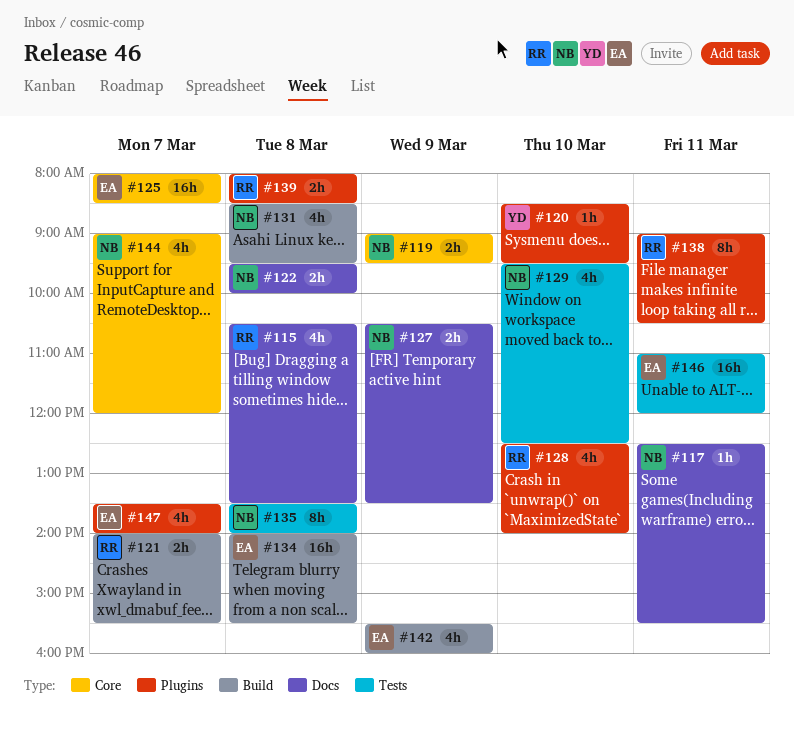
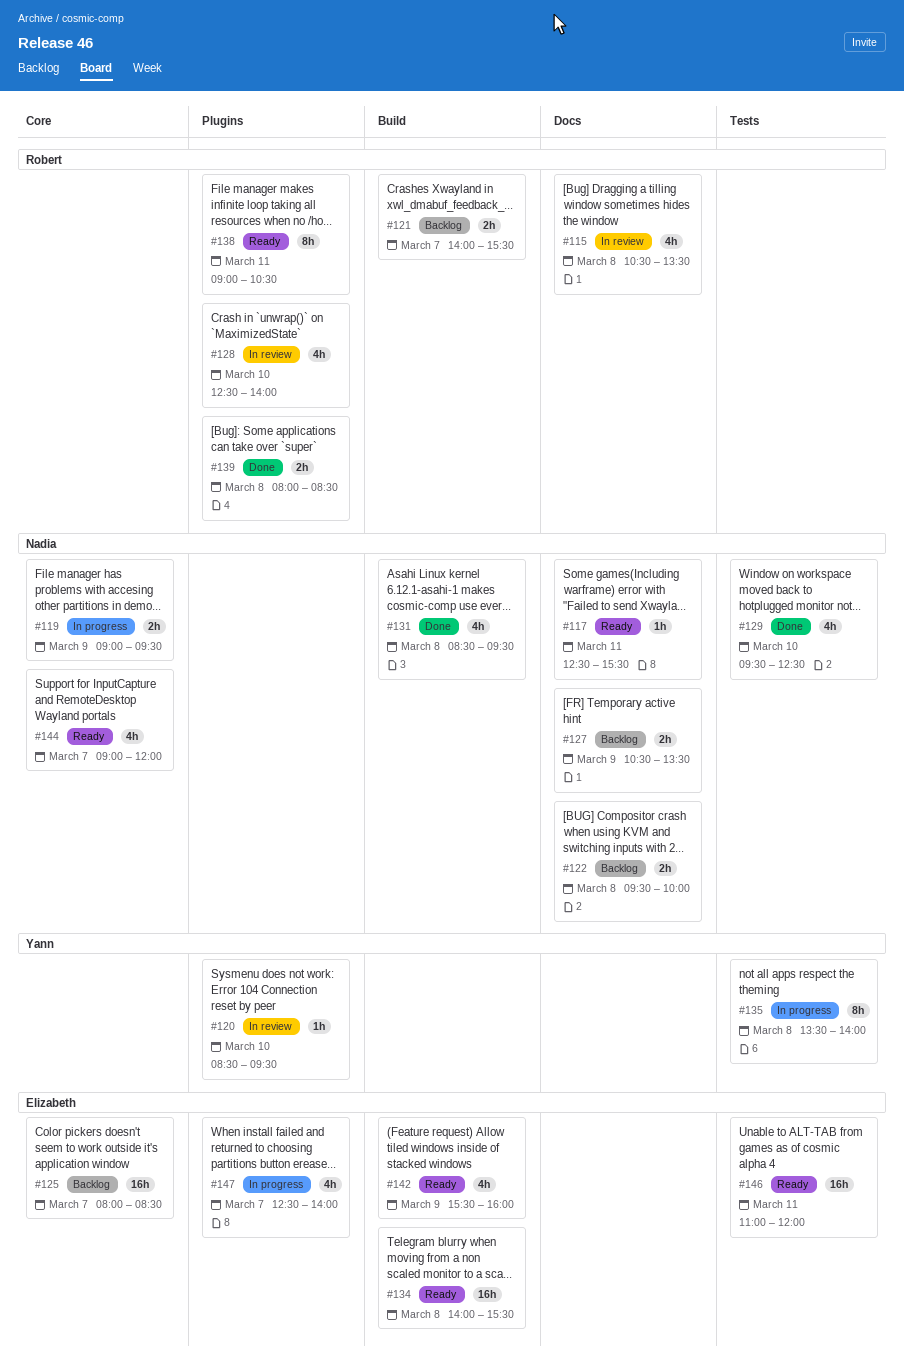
#135, owner: Nadia -> Yann
#147, begins: 13:30 -> 12:30

